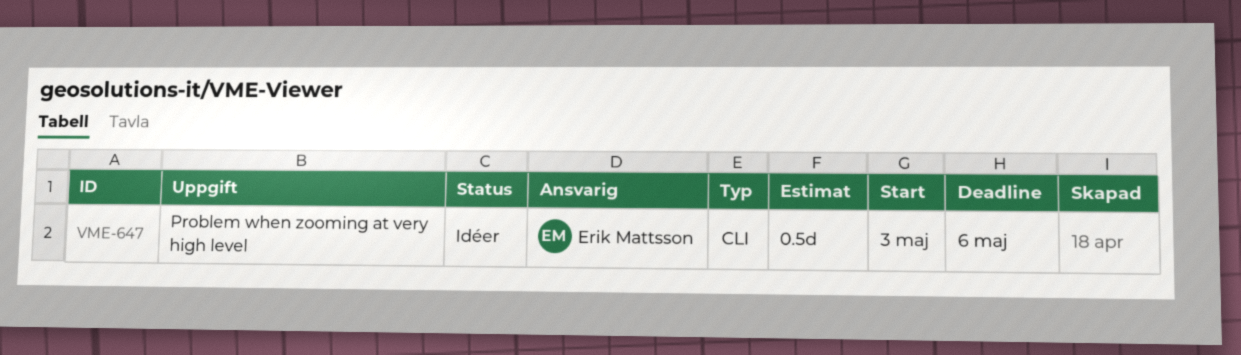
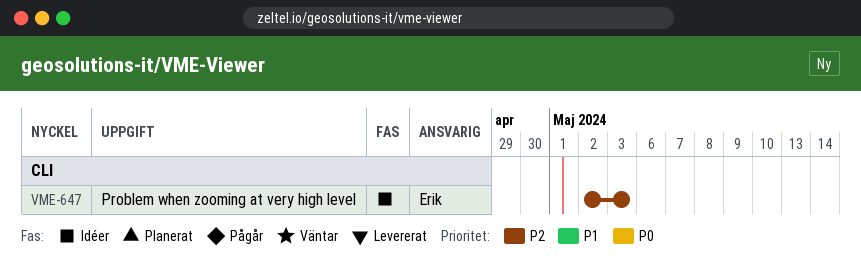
VME-647, start: May 3 -> May 2
VME-647, due: May 6 -> May 3

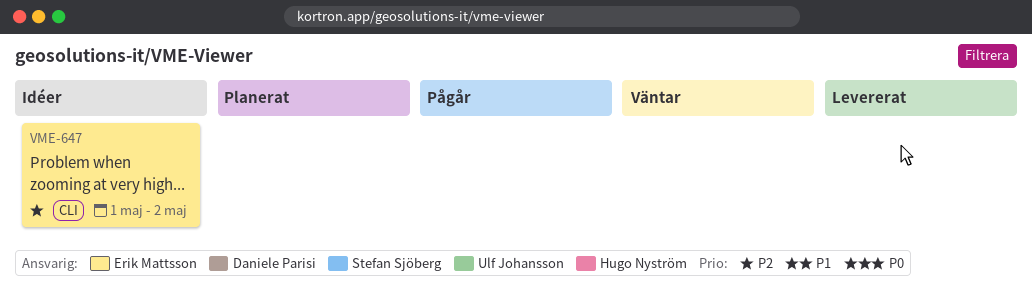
VME-647, start: May 2 -> May 1
VME-647, due: May 3 -> May 2

